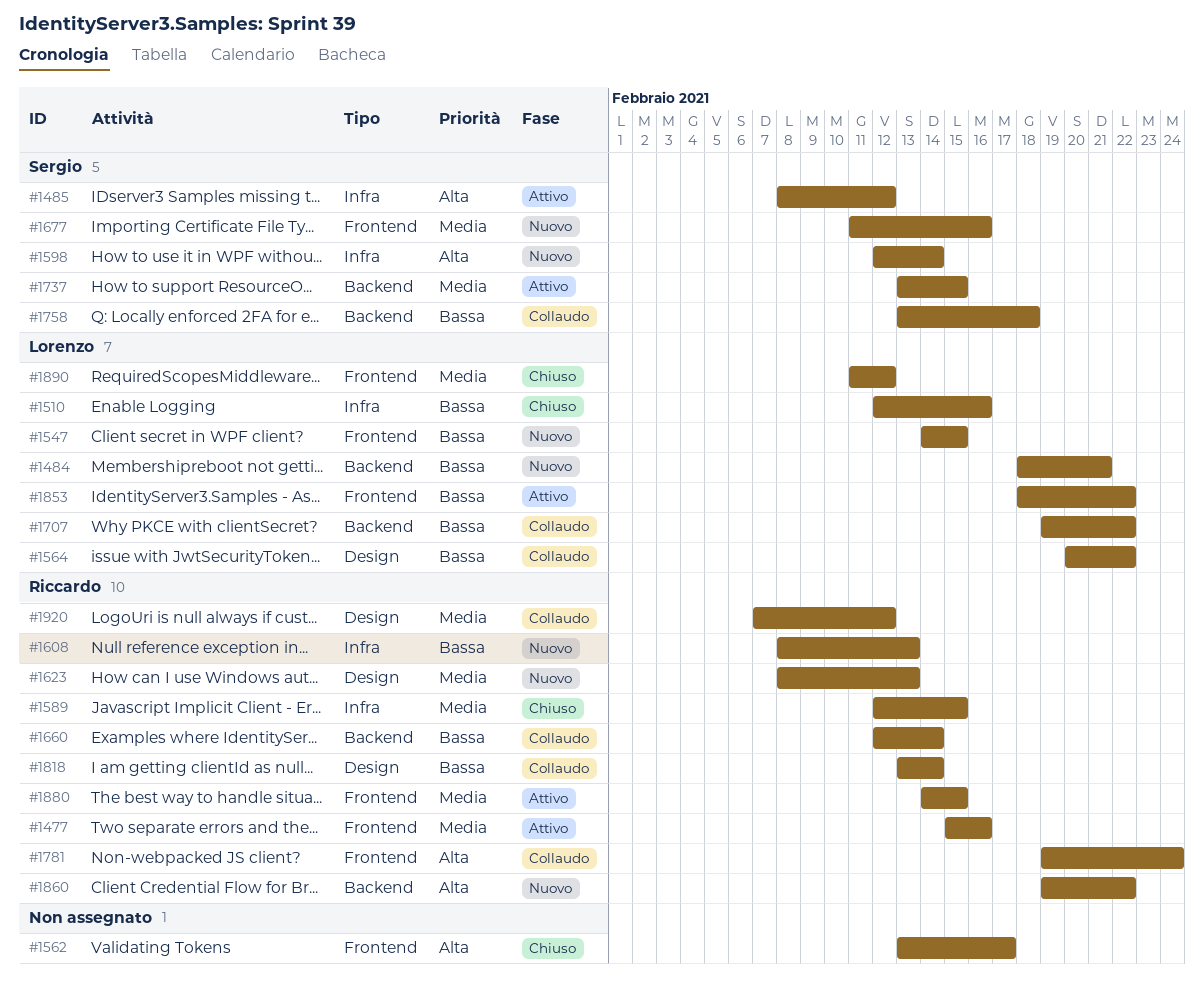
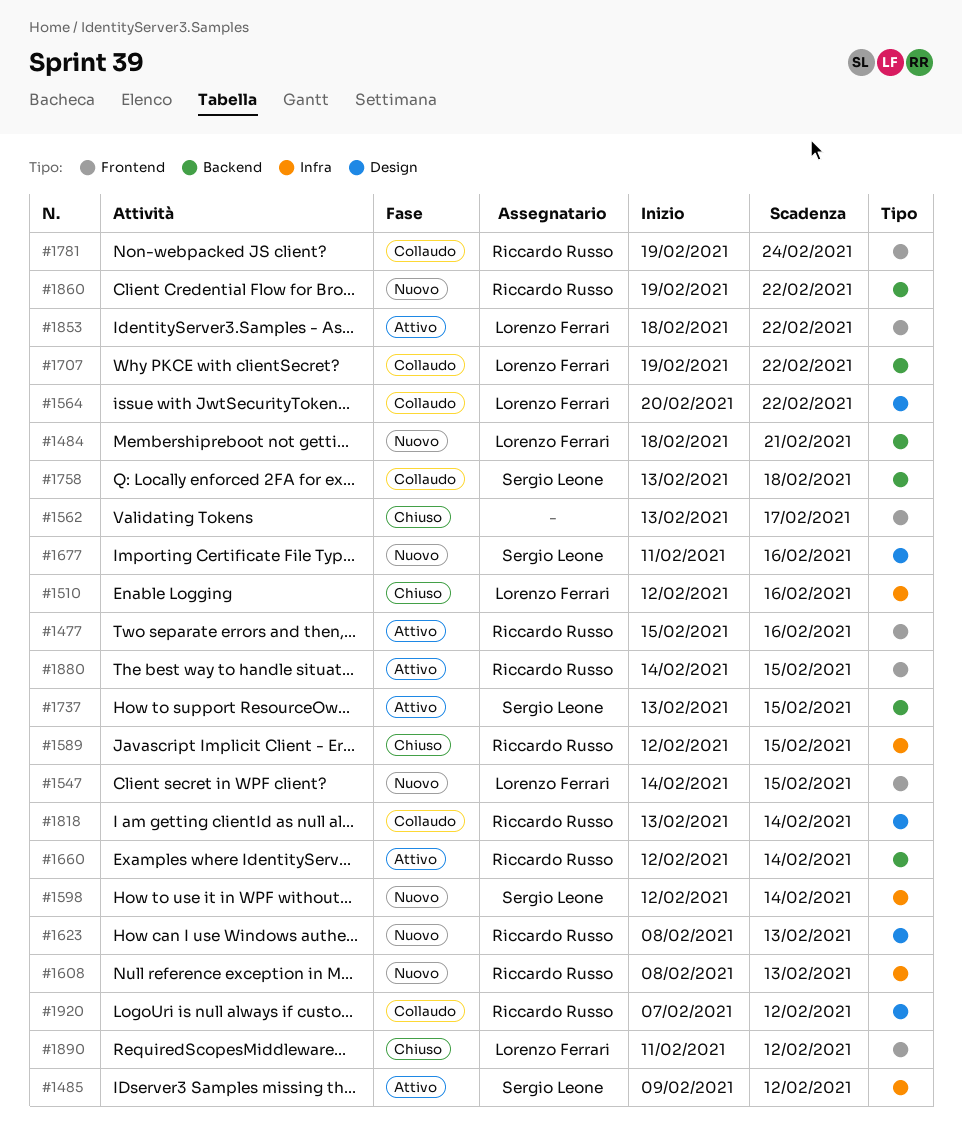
#1485, start: Feb 8 -> Feb 9
#1660, status: Collaudo -> Attivo
#1677, label: Frontend -> Design

